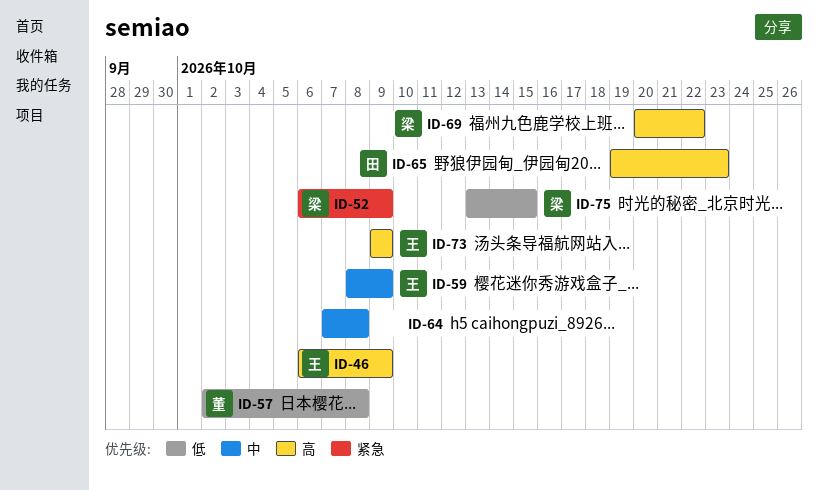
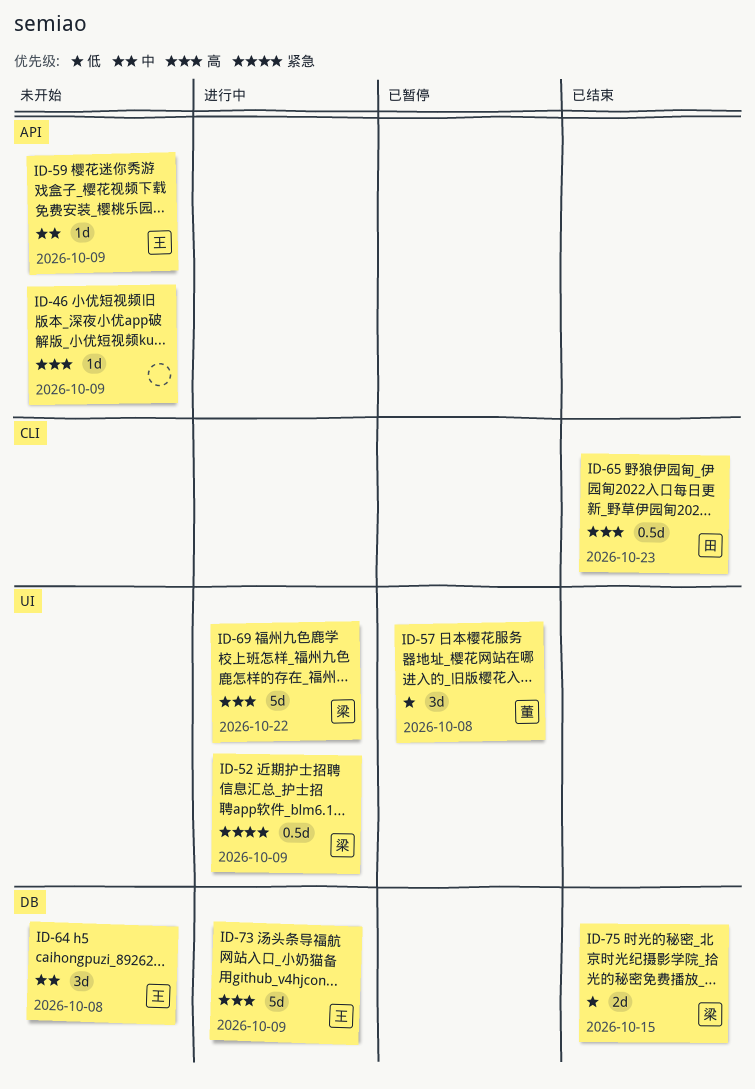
ID-46, owner: 王 -> none
ID-64, owner: none -> 王

